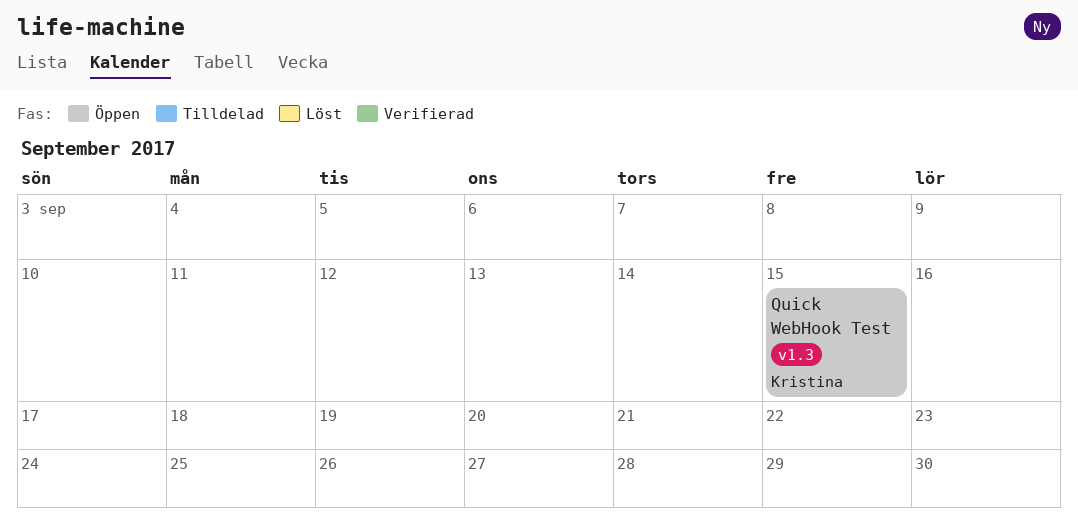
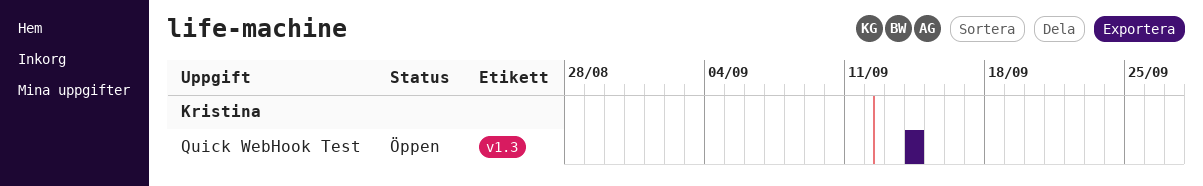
Quick WebHook Test, due: Sep 15 -> Sep 14

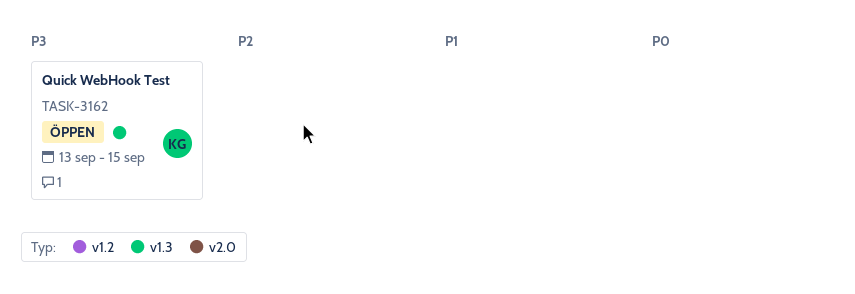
Quick WebHook Test, start: Sep 14 -> Sep 13
Quick WebHook Test, due: Sep 14 -> Sep 15

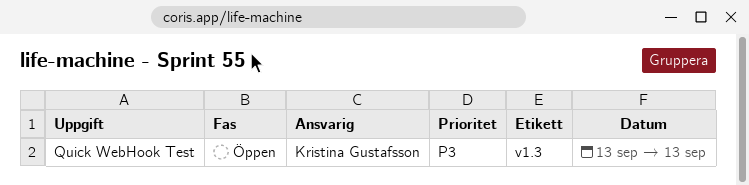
Quick WebHook Test, due: Sep 15 -> Sep 13

